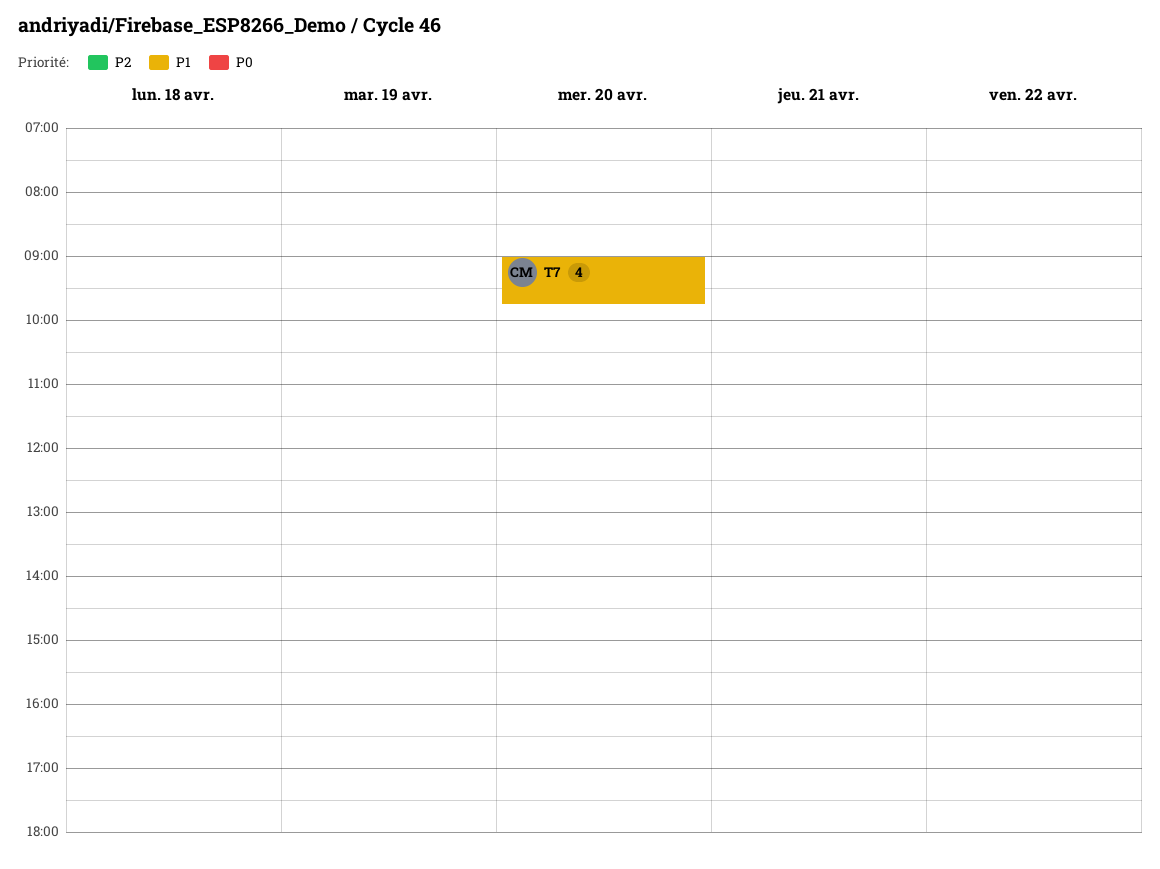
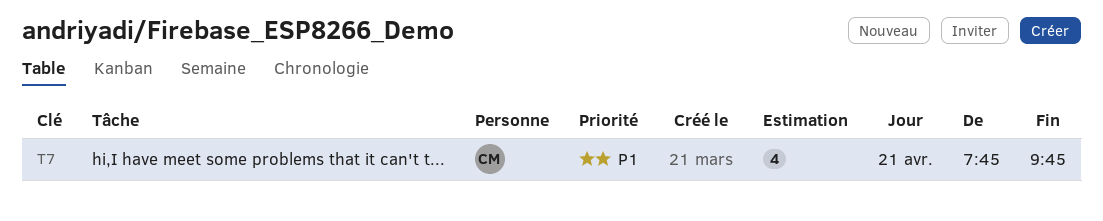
T7, day: Apr 20 -> Apr 21
T7, begins: 09:00 -> 07:45

